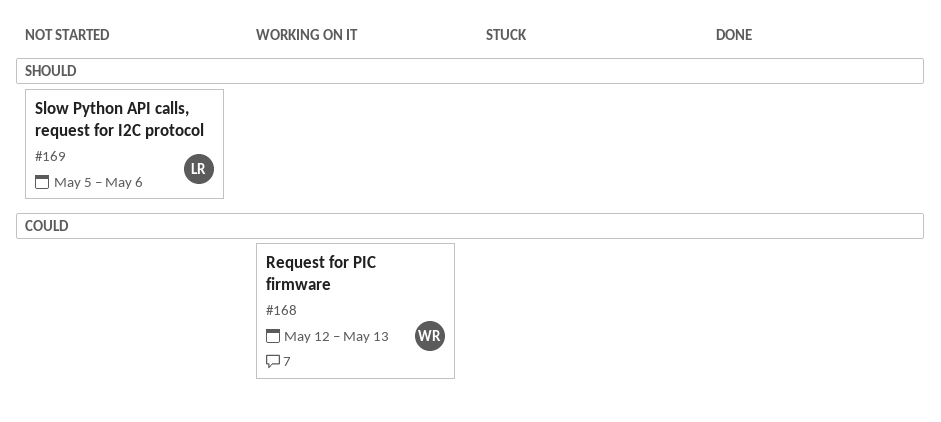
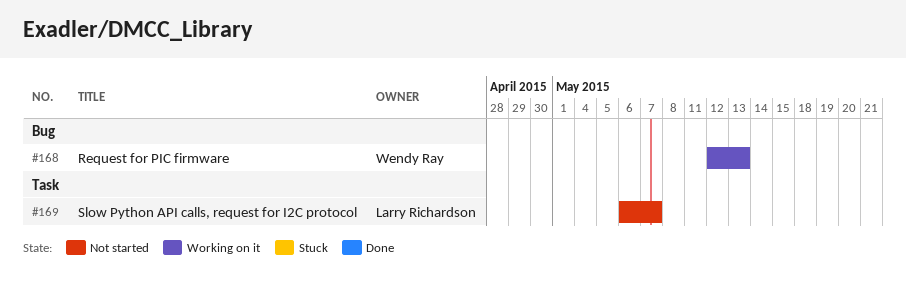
#169, start: May 5 -> May 6
#169, due: May 6 -> May 7

